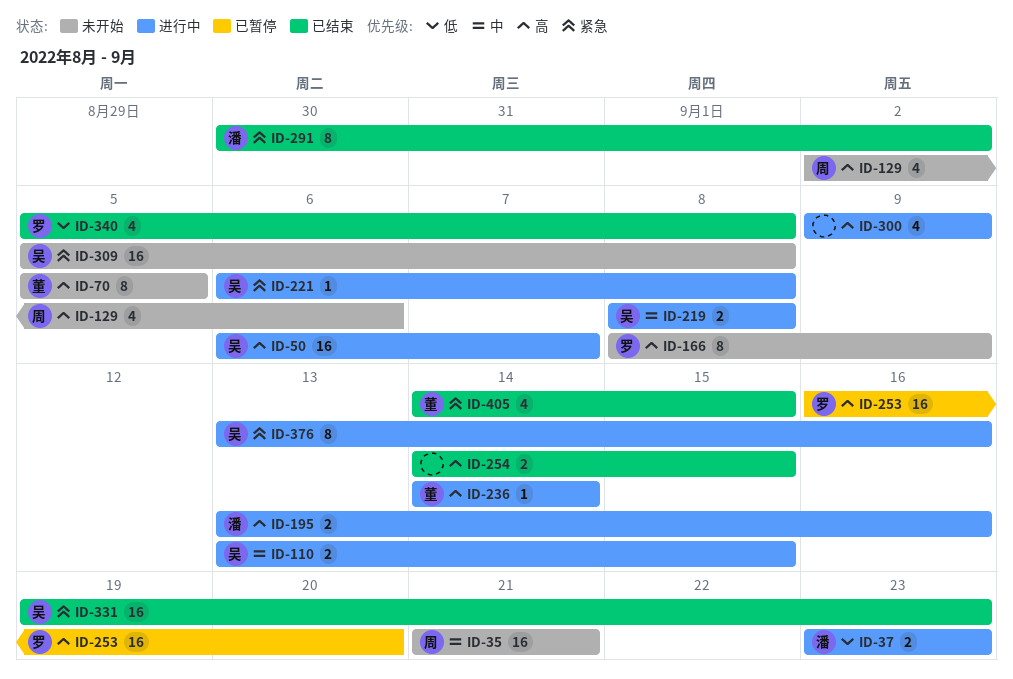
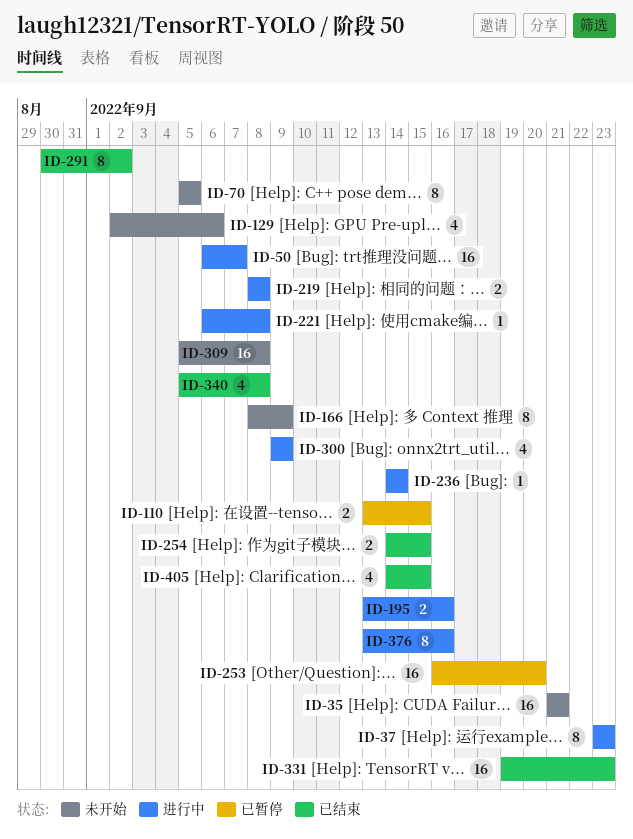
ID-37, estimate: 2 -> 8
ID-110, status: 进行中 -> 已暂停

